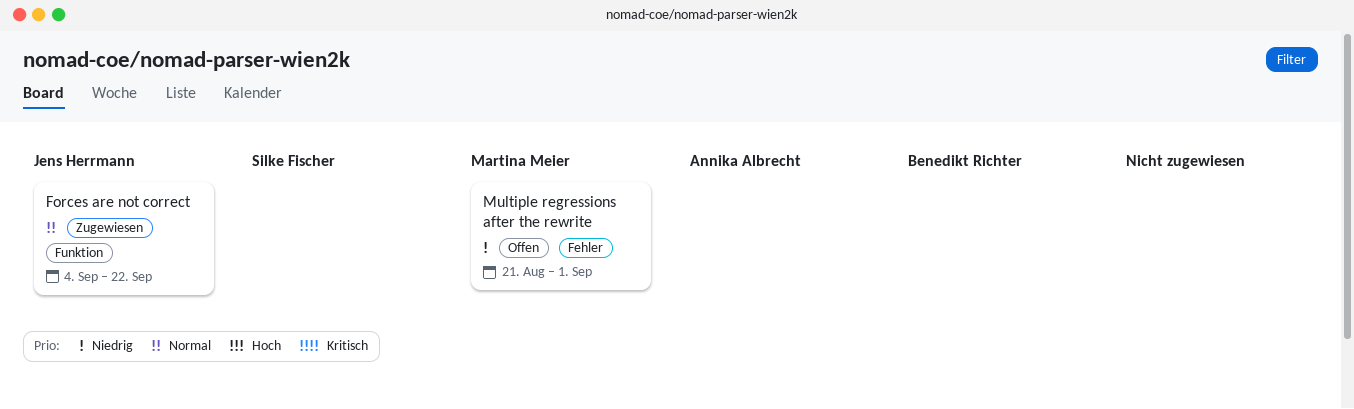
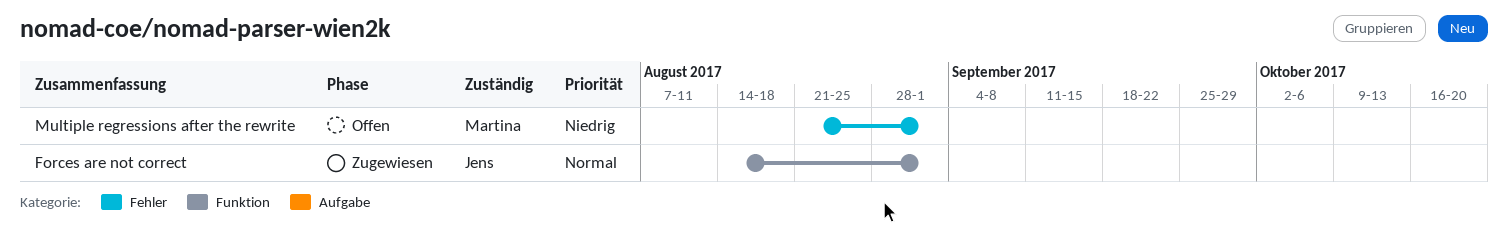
Forces are not correct, start: Sep 4 -> Aug 14
Forces are not correct, due: Sep 22 -> Sep 1

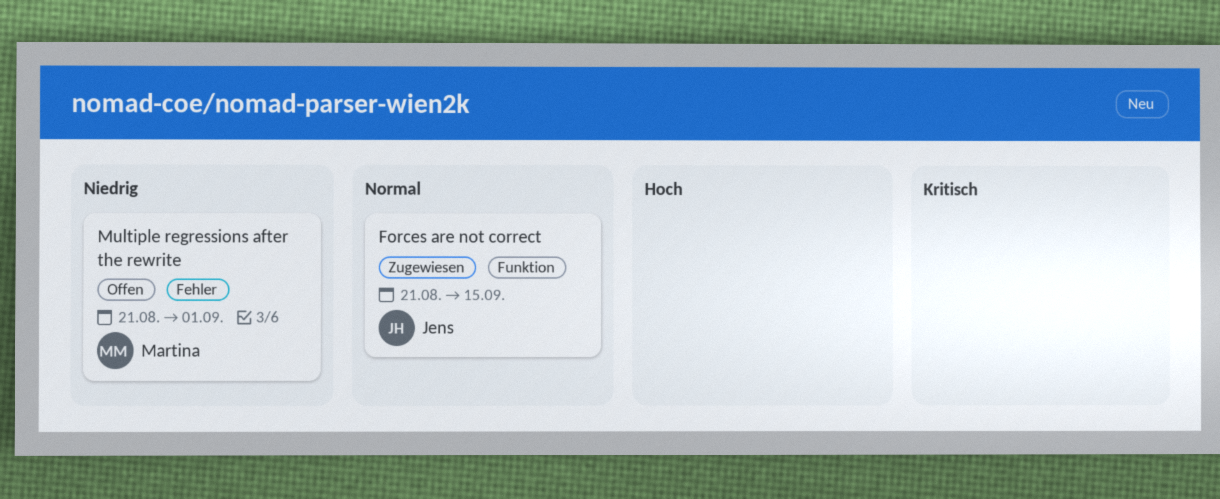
Forces are not correct, start: Aug 14 -> Aug 21
Forces are not correct, due: Sep 1 -> Sep 15

